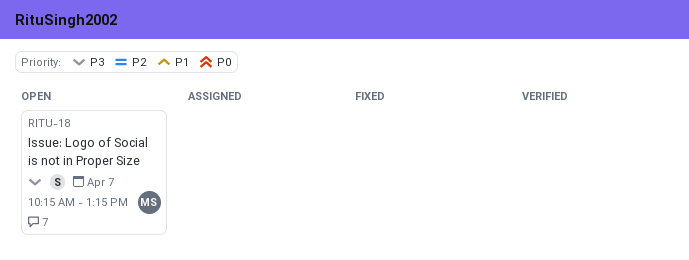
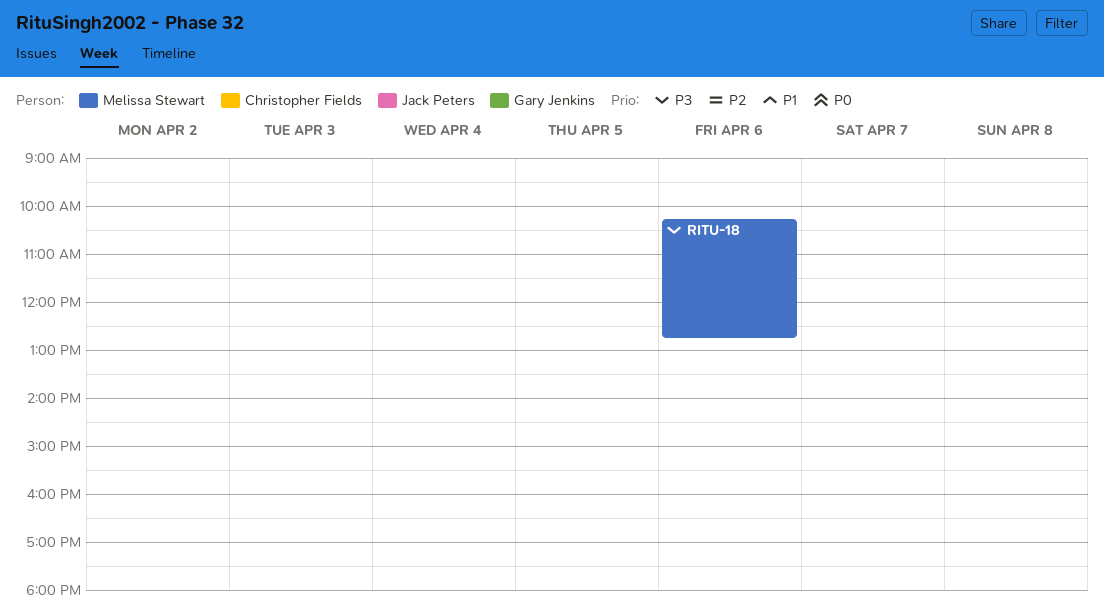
RITU-18, day: Apr 7 -> Apr 6
RITU-18, ends: 13:15 -> 12:45

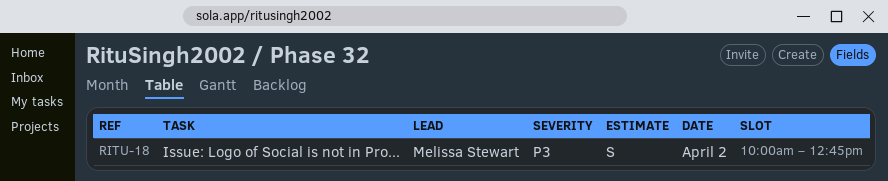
RITU-18, day: Apr 6 -> Apr 2
RITU-18, begins: 10:15 -> 10:00

